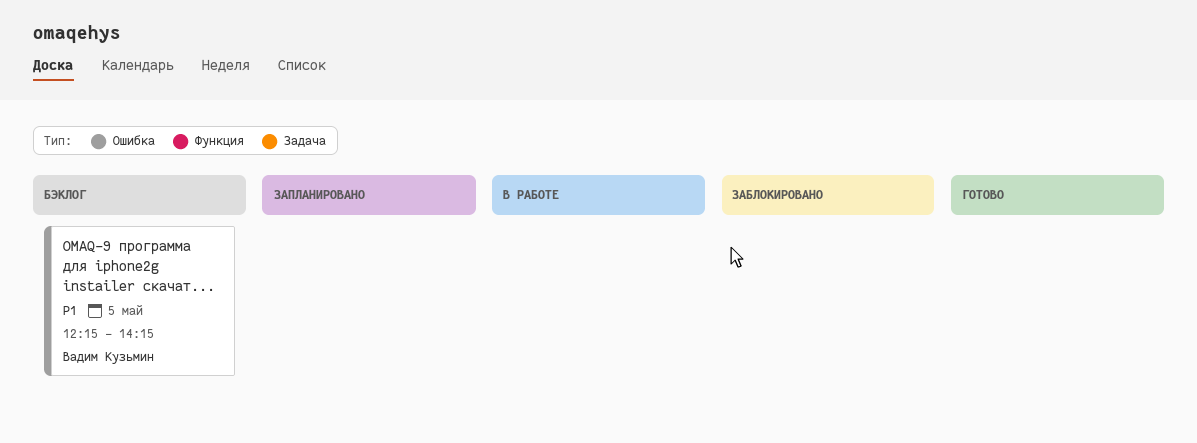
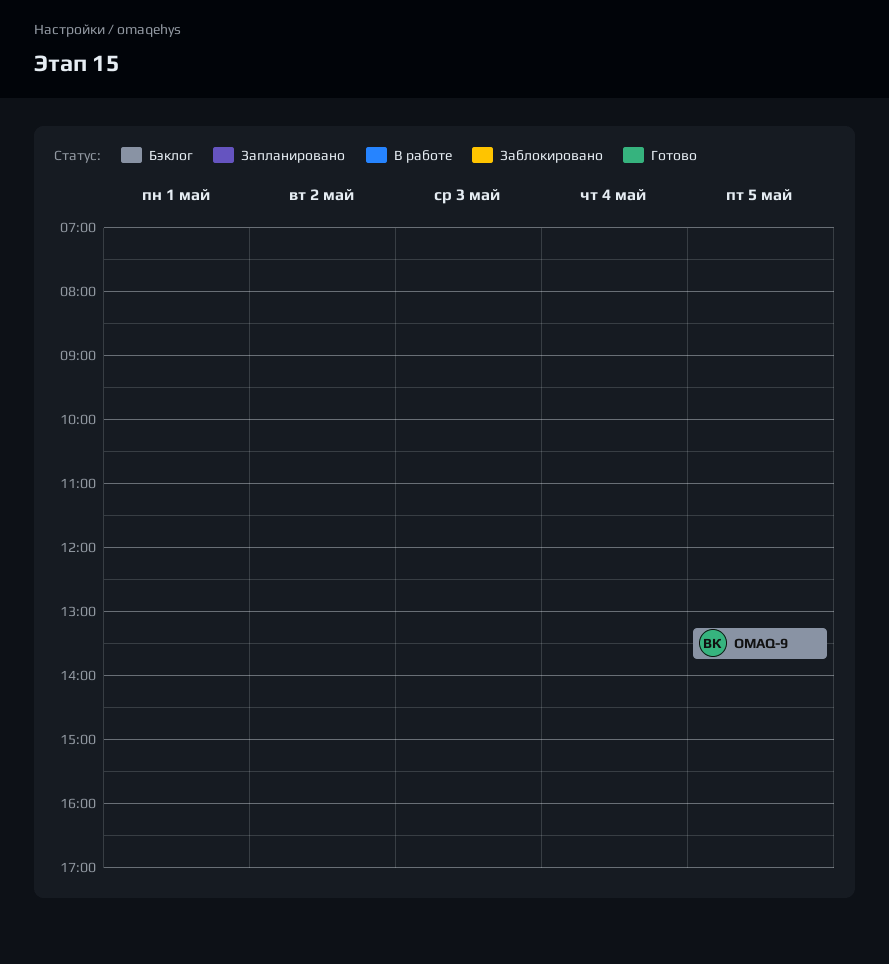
OMAQ-9, begins: 12:15 -> 13:15
OMAQ-9, ends: 14:15 -> 13:45

